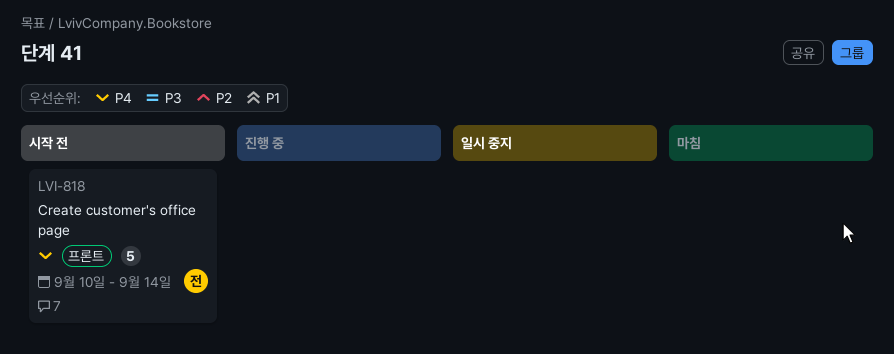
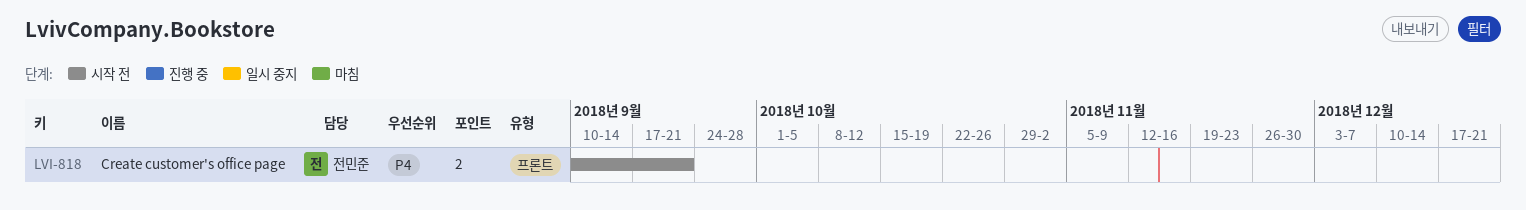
LVI-818, estimate: 5 -> 2
LVI-818, due: Sep 14 -> Sep 21

